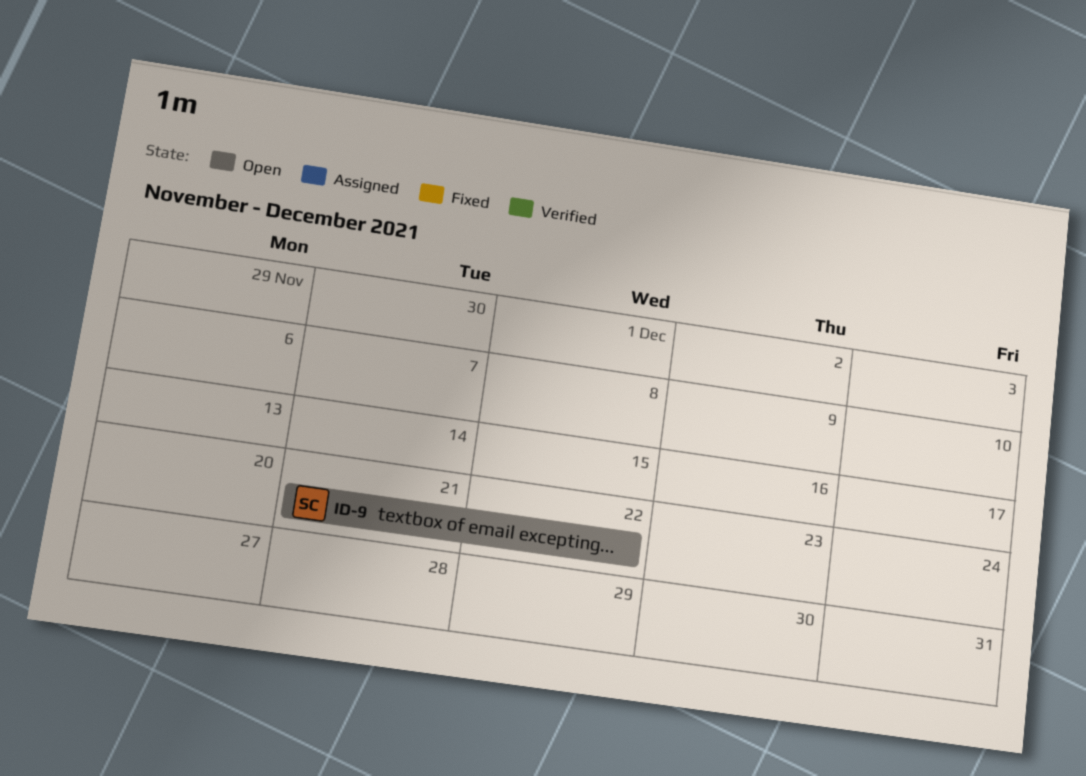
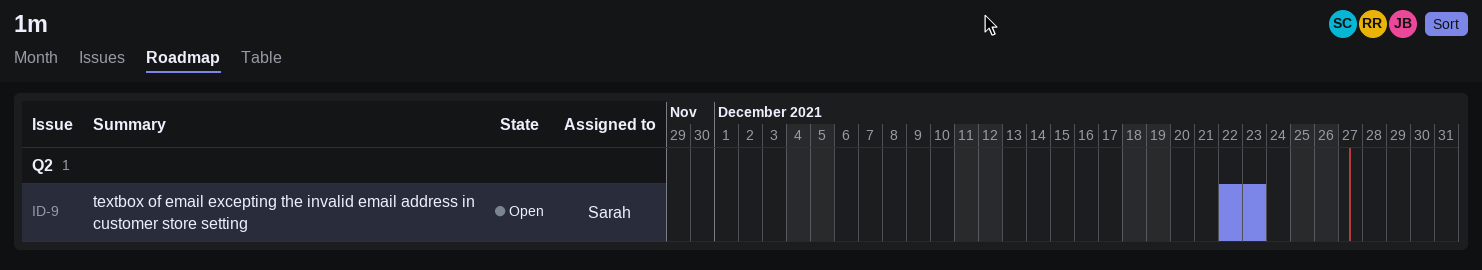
ID-9, start: Dec 21 -> Dec 22
ID-9, due: Dec 22 -> Dec 23

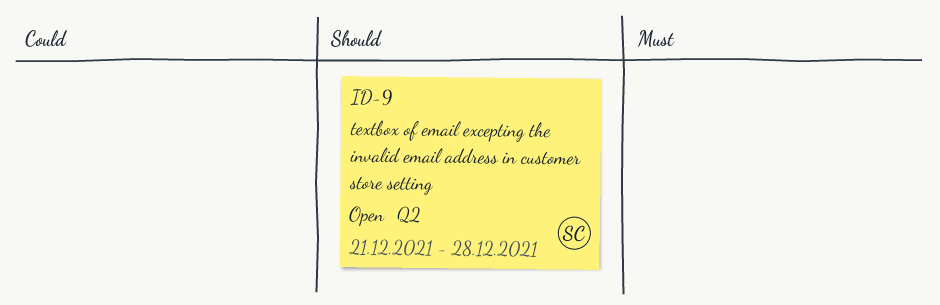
ID-9, start: Dec 22 -> Dec 21
ID-9, due: Dec 23 -> Dec 28

